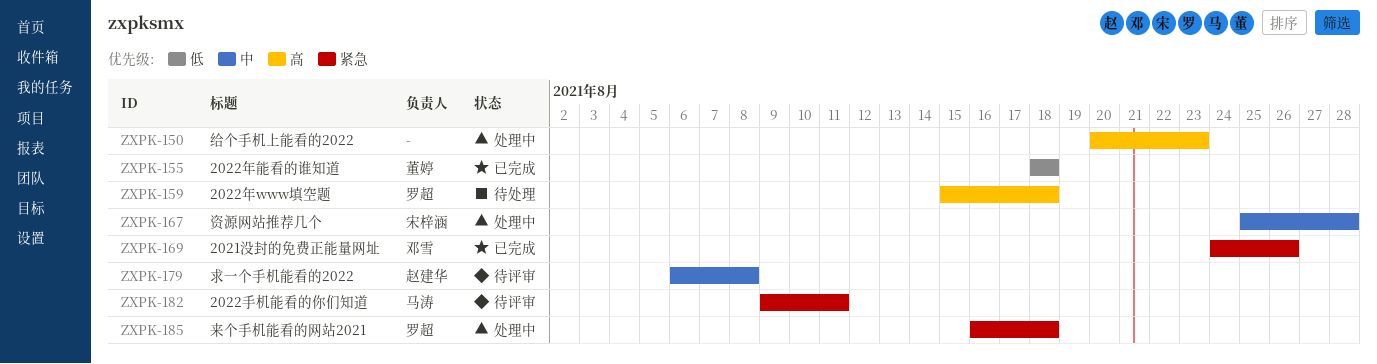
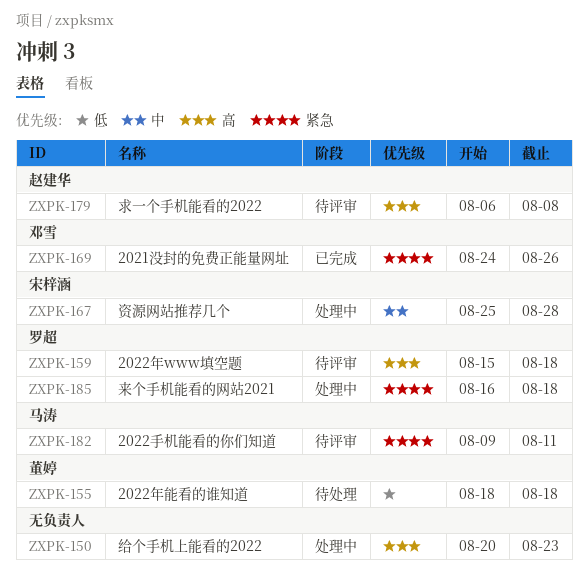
ZXPK-155, status: 已完成 -> 待处理
ZXPK-159, status: 待处理 -> 待评审
ZXPK-179, priority: 中 -> 高

